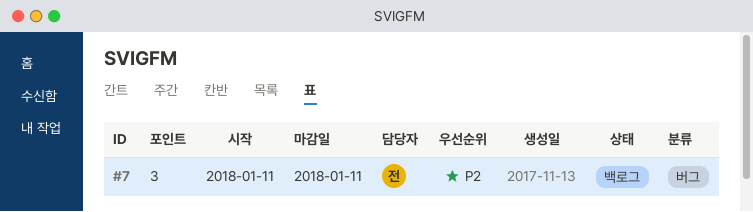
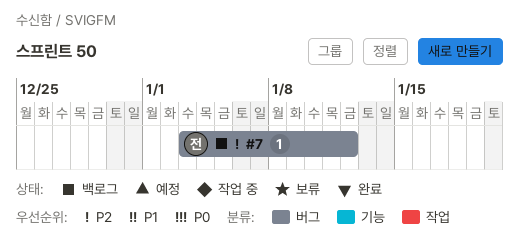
#7, estimate: 3 -> 1
#7, start: Jan 11 -> Jan 3
#7, due: Jan 11 -> Jan 12

